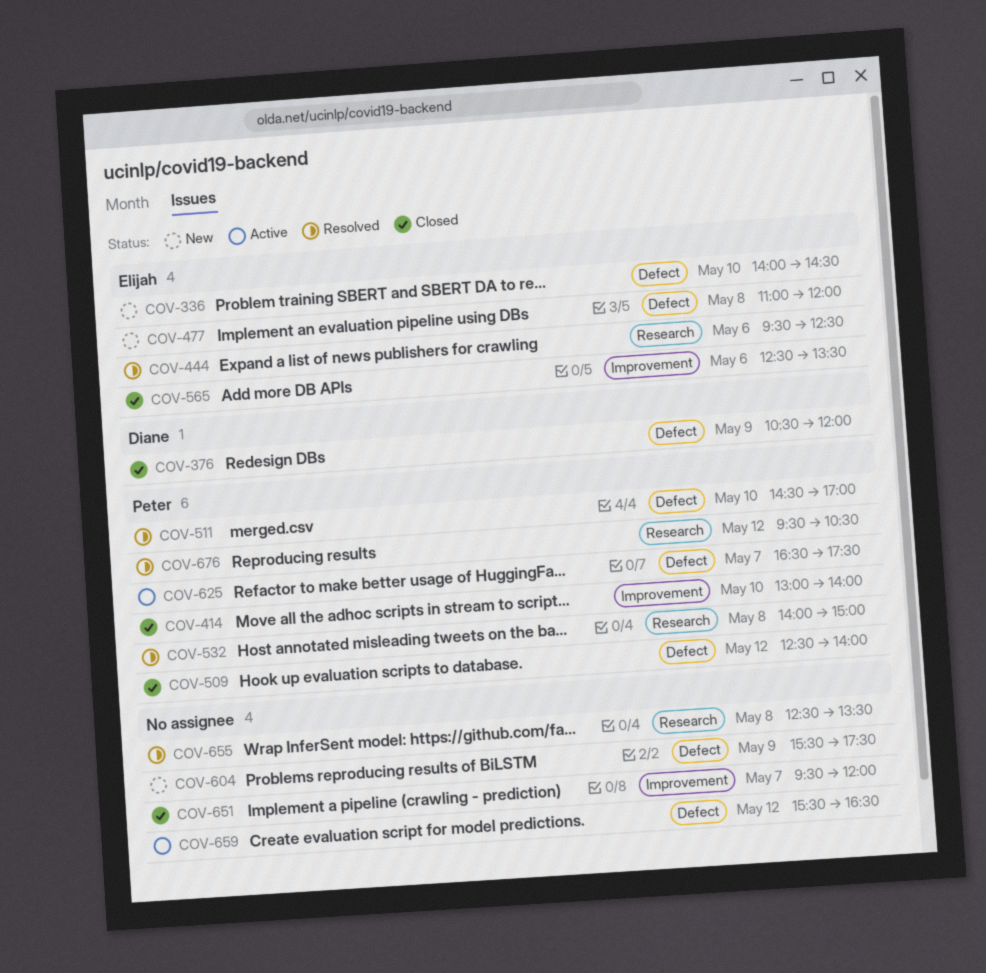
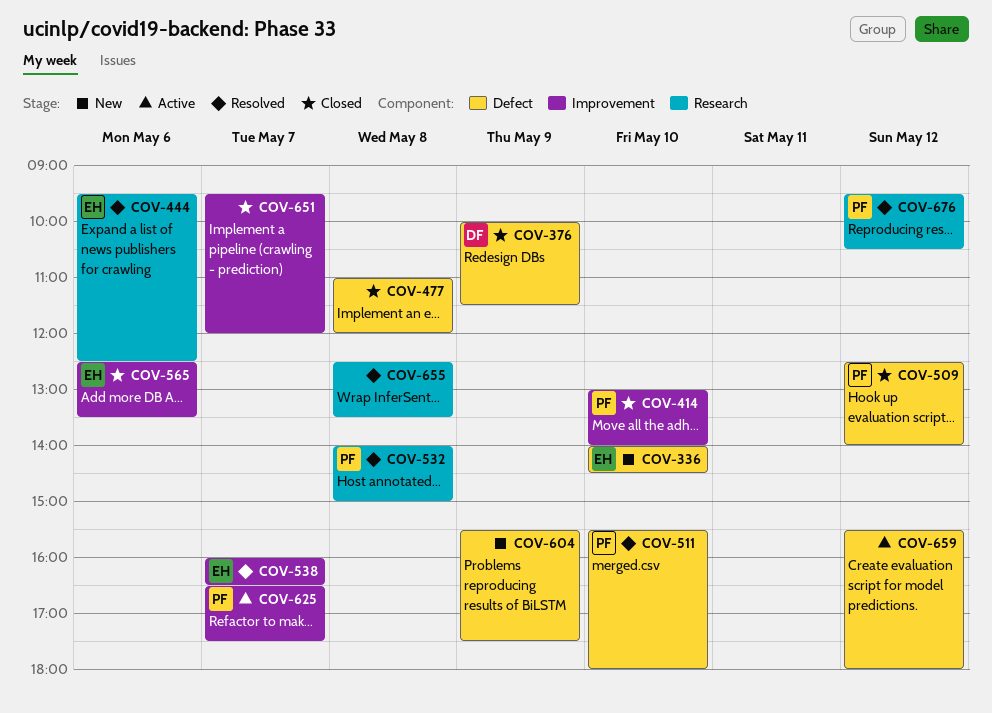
COV-376, begins: 10:30 -> 10:00
COV-376, ends: 12:00 -> 11:30
COV-477, status: New -> Closed
COV-477, owner: Elijah -> none
COV-511, begins: 14:30 -> 15:30
COV-511, ends: 17:00 -> 18:00
COV-538: none -> present
COV-625, label: Defect -> Improvement
COV-659, ends: 16:30 -> 18:00

